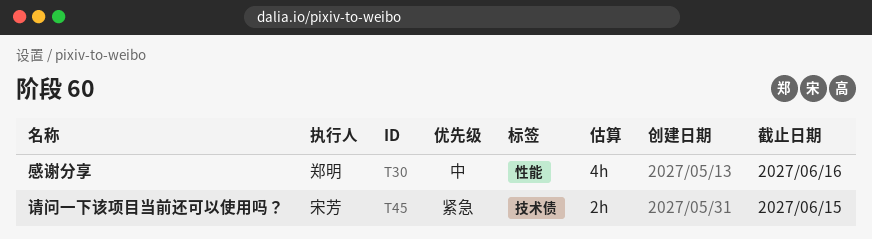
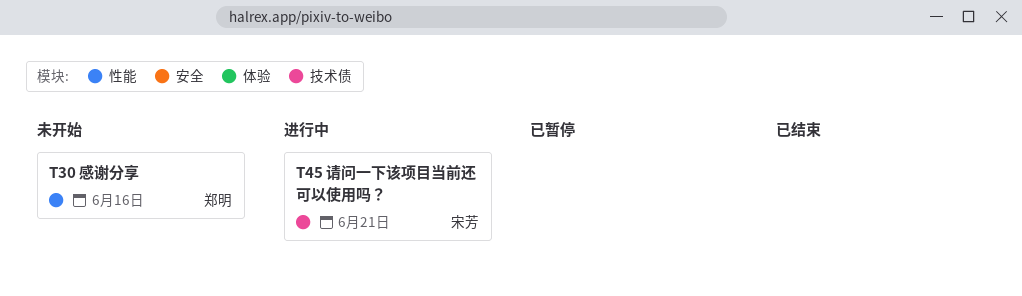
T45, due: Jun 15 -> Jun 21

